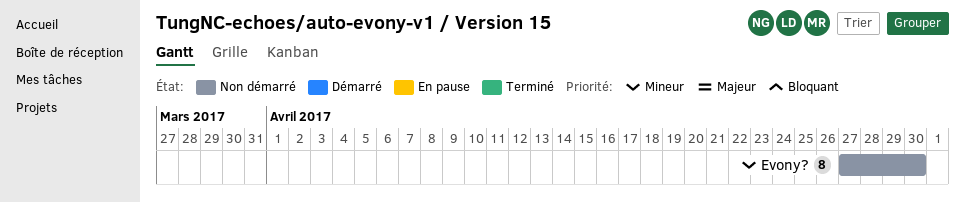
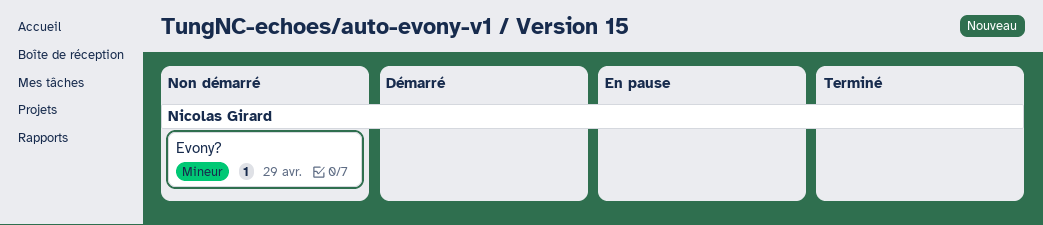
Evony?, estimate: 8 -> 1
Evony?, due: Apr 30 -> Apr 29

